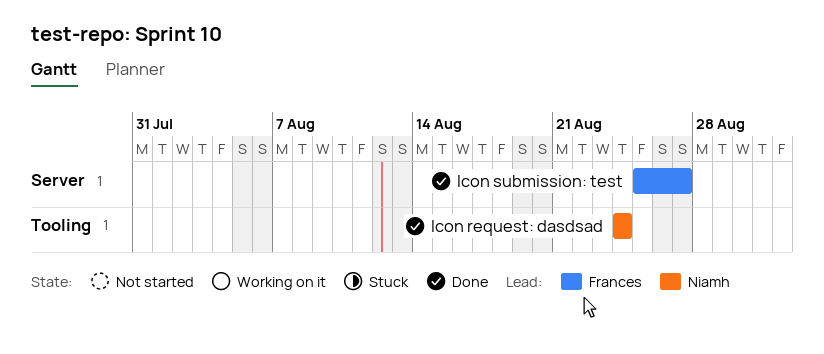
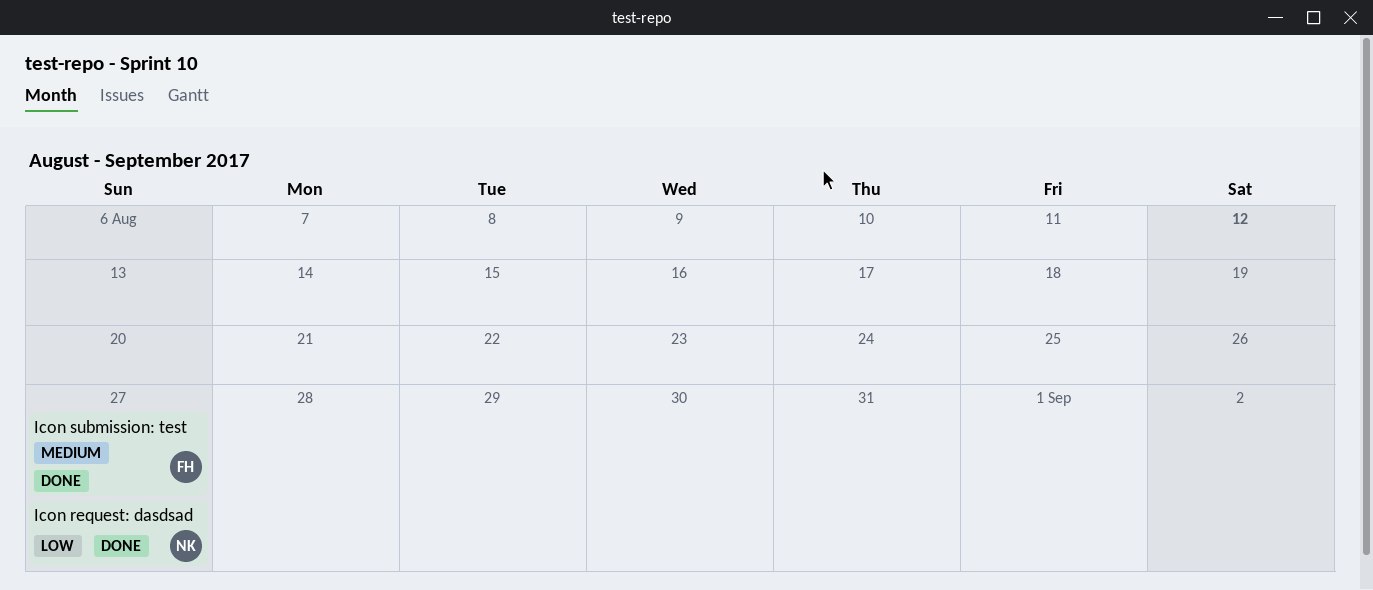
Icon request: dasdsad, due: Aug 24 -> Aug 27

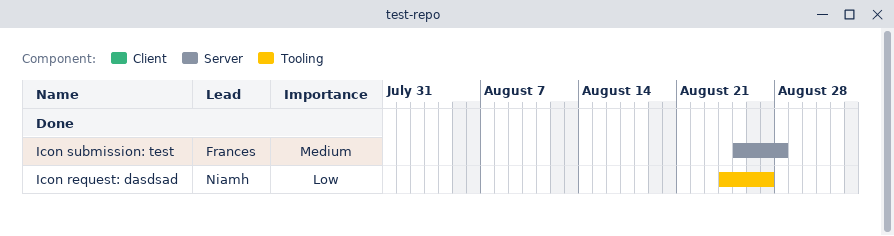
Icon submission: test, due: Aug 27 -> Aug 28

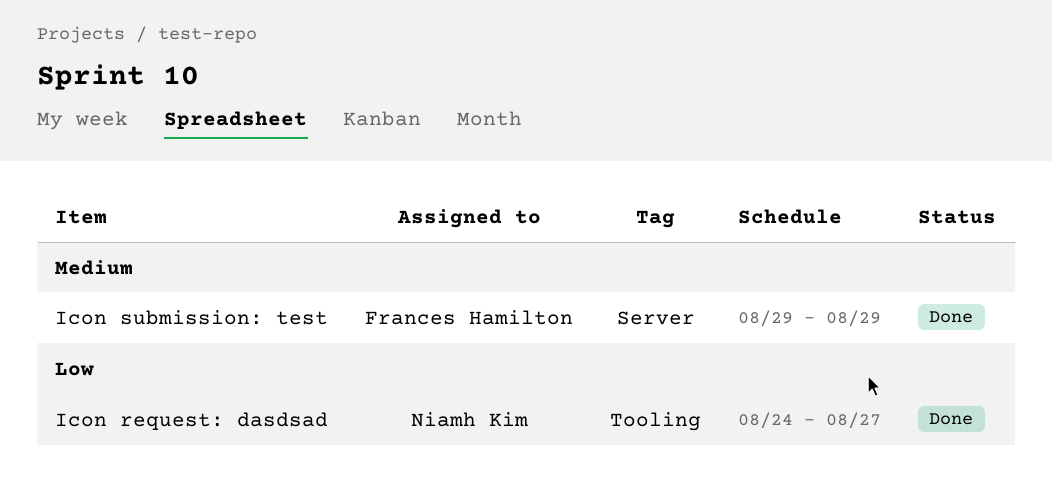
Icon submission: test, start: Aug 25 -> Aug 29
Icon submission: test, due: Aug 28 -> Aug 29

